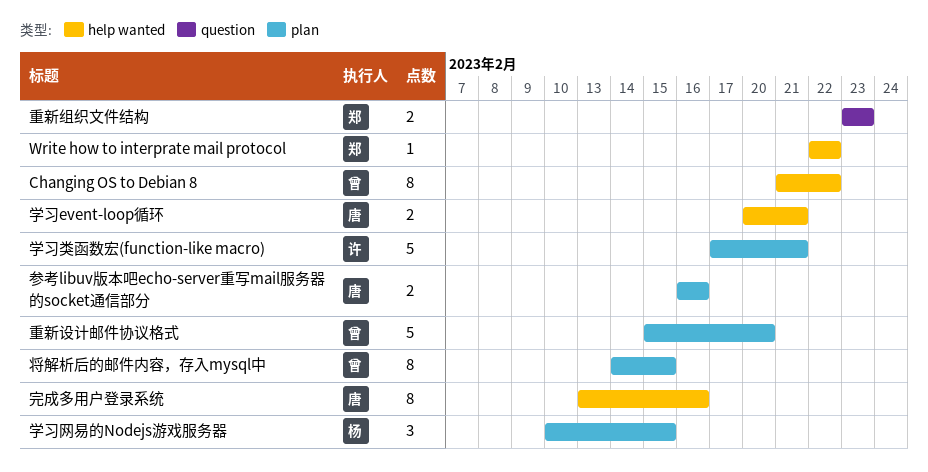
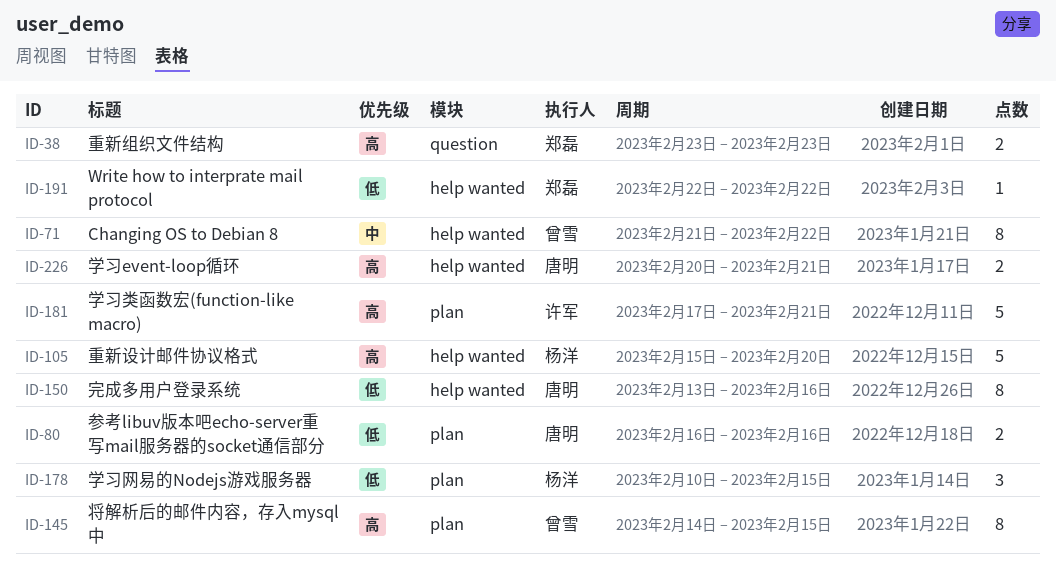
重新设计邮件协议格式, owner: 曾雪 -> 杨洋
重新设计邮件协议格式, label: plan -> help wanted

